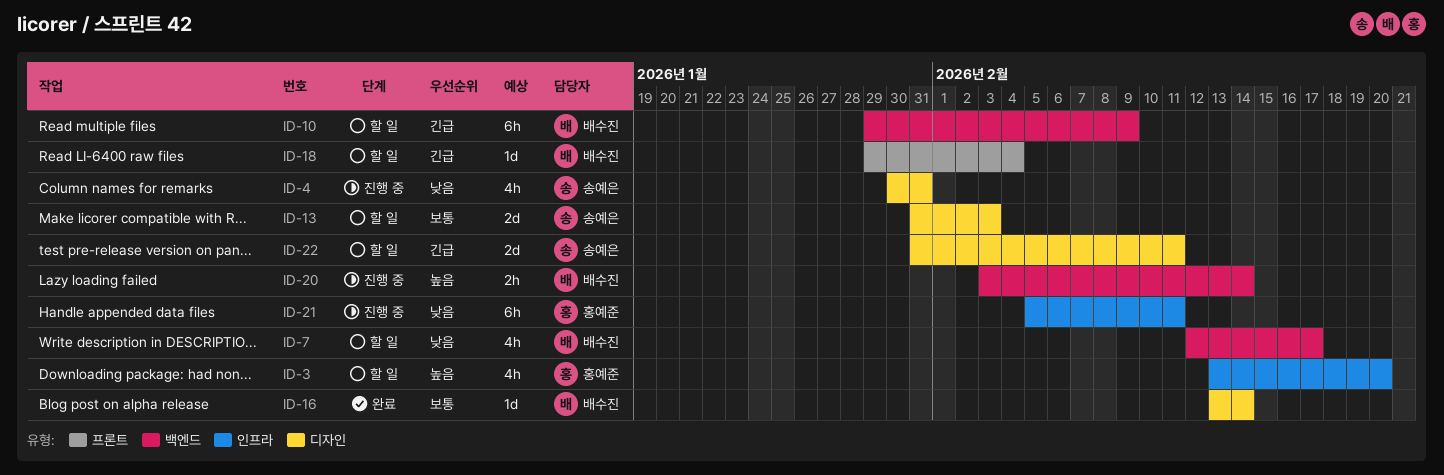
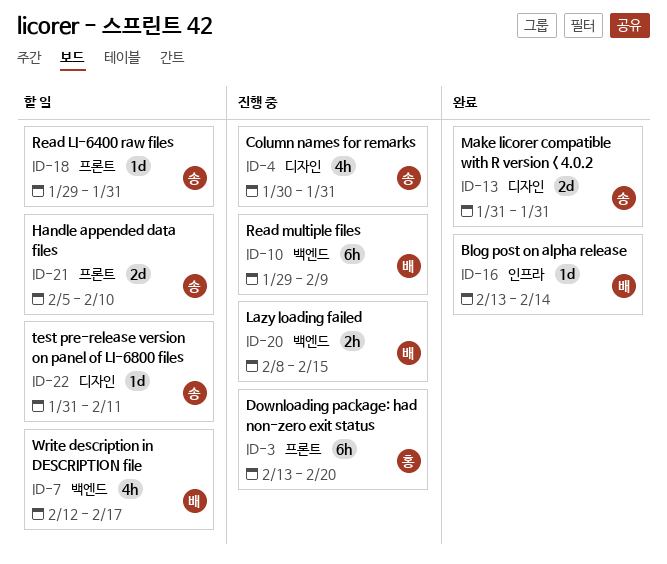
ID-3, status: 할 일 -> 진행 중
ID-3, label: 인프라 -> 프론트
ID-3, estimate: 4h -> 6h
ID-10, status: 할 일 -> 진행 중
ID-13, status: 할 일 -> 완료
ID-13, due: Feb 3 -> Jan 31
ID-16, label: 디자인 -> 인프라
ID-18, owner: 배수진 -> 송예은
ID-18, due: Feb 4 -> Jan 31
ID-20, start: Feb 3 -> Feb 8
ID-20, due: Feb 14 -> Feb 15
ID-21, status: 진행 중 -> 할 일
ID-21, owner: 홍예준 -> 송예은
ID-21, label: 인프라 -> 프론트
ID-21, estimate: 6h -> 2d
ID-21, due: Feb 11 -> Feb 10
ID-22, estimate: 2d -> 1d

